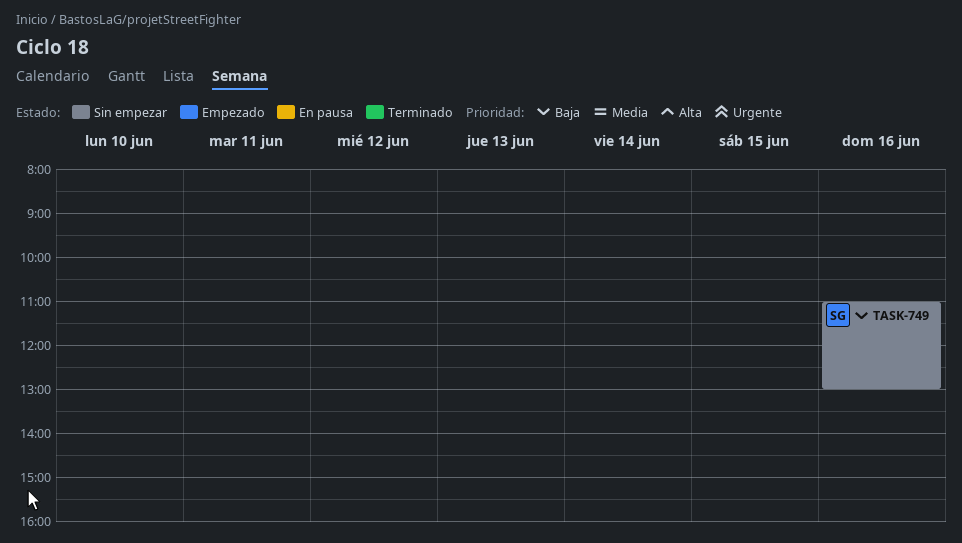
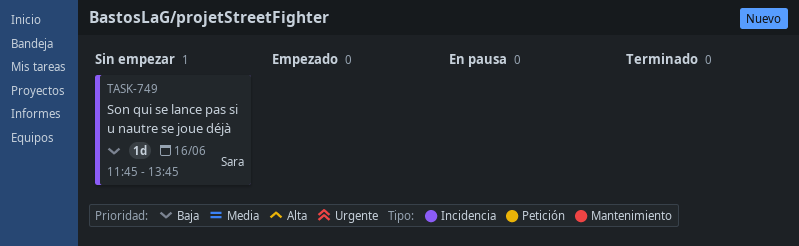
TASK-749, begins: 11:00 -> 11:45
TASK-749, ends: 13:00 -> 13:45

